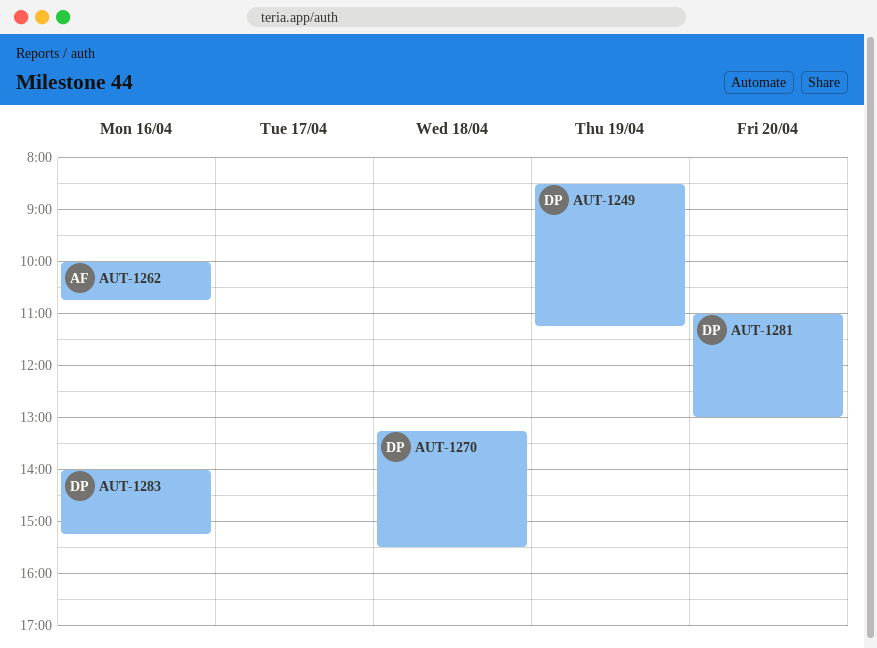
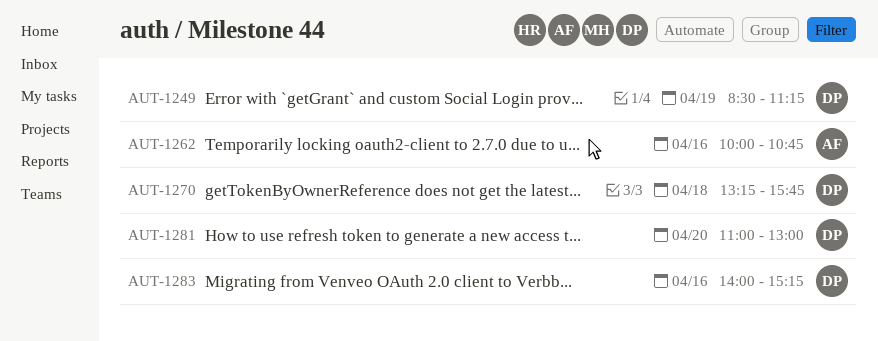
AUT-1270, ends: 15:30 -> 15:45

